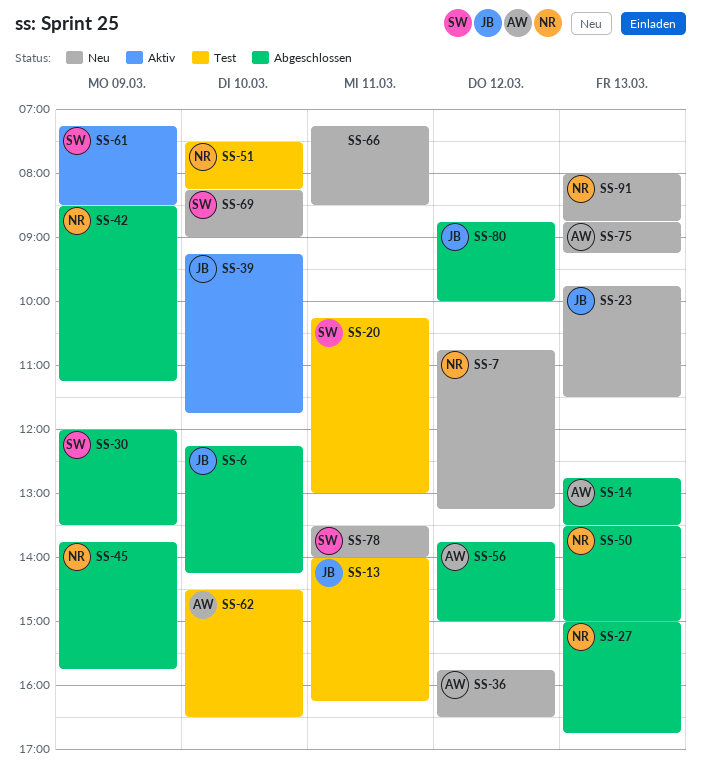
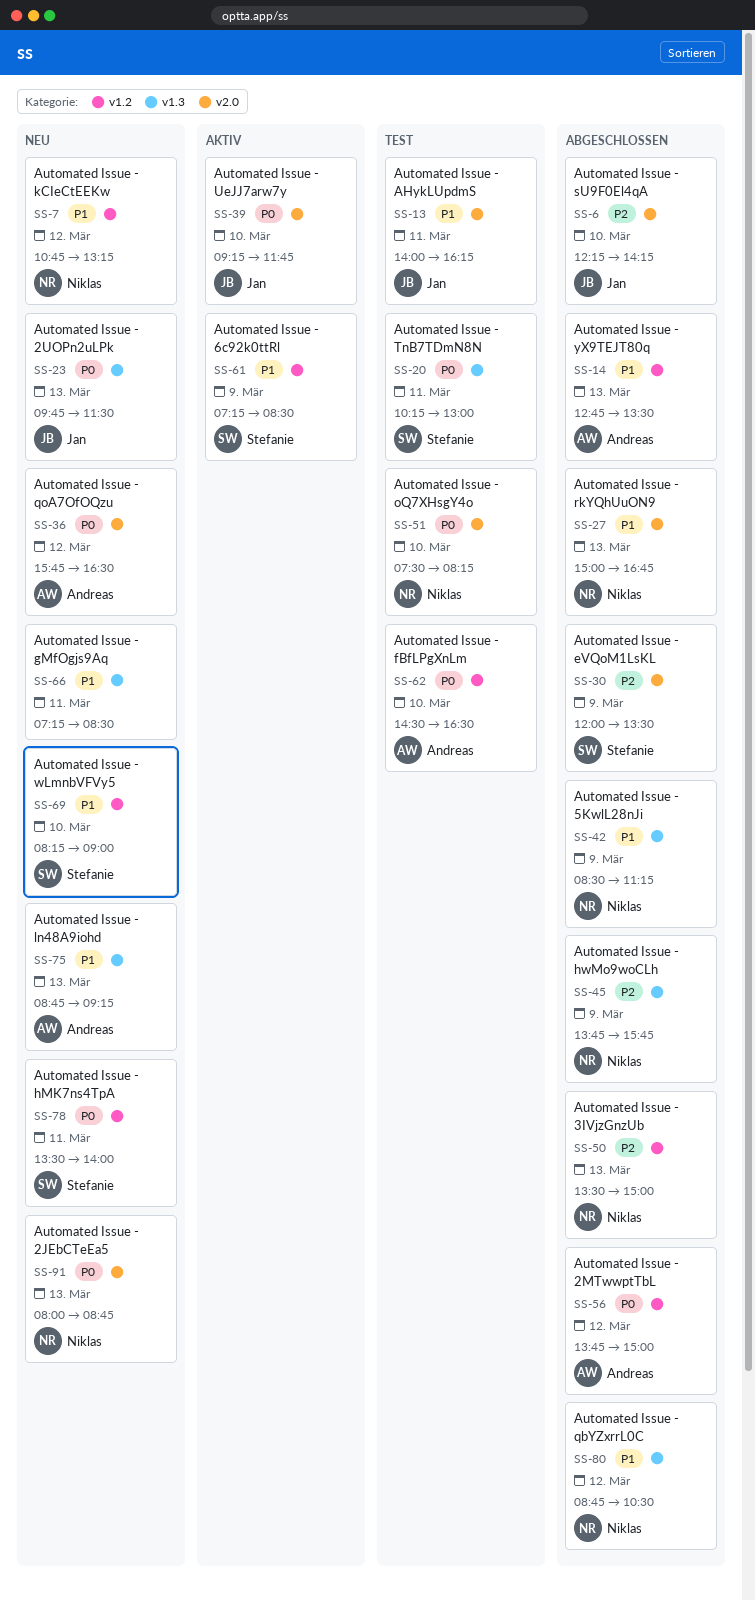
SS-80, owner: Jan -> Niklas
SS-80, ends: 10:00 -> 10:30

